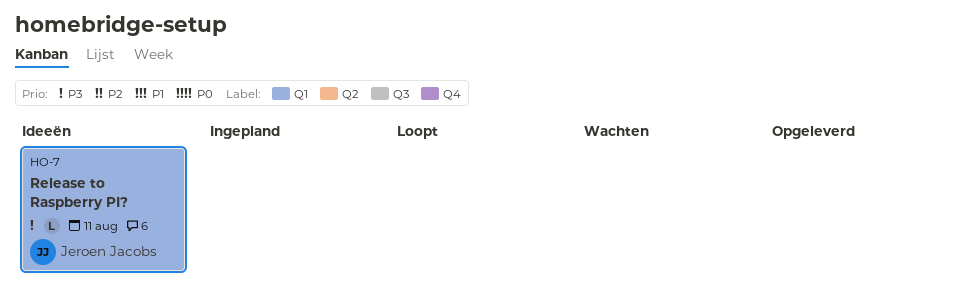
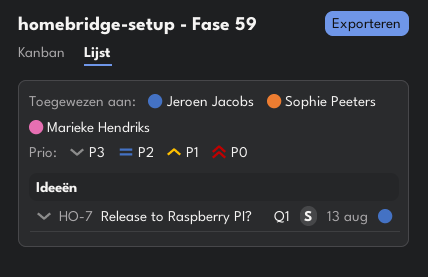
HO-7, estimate: L -> S
HO-7, due: Aug 11 -> Aug 13

